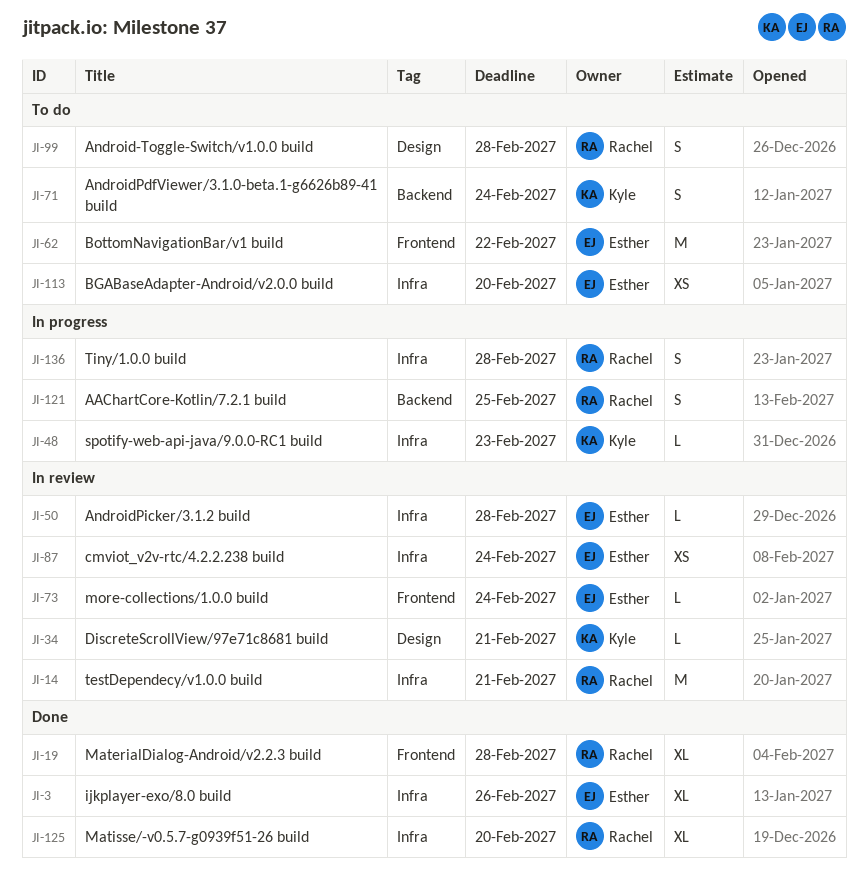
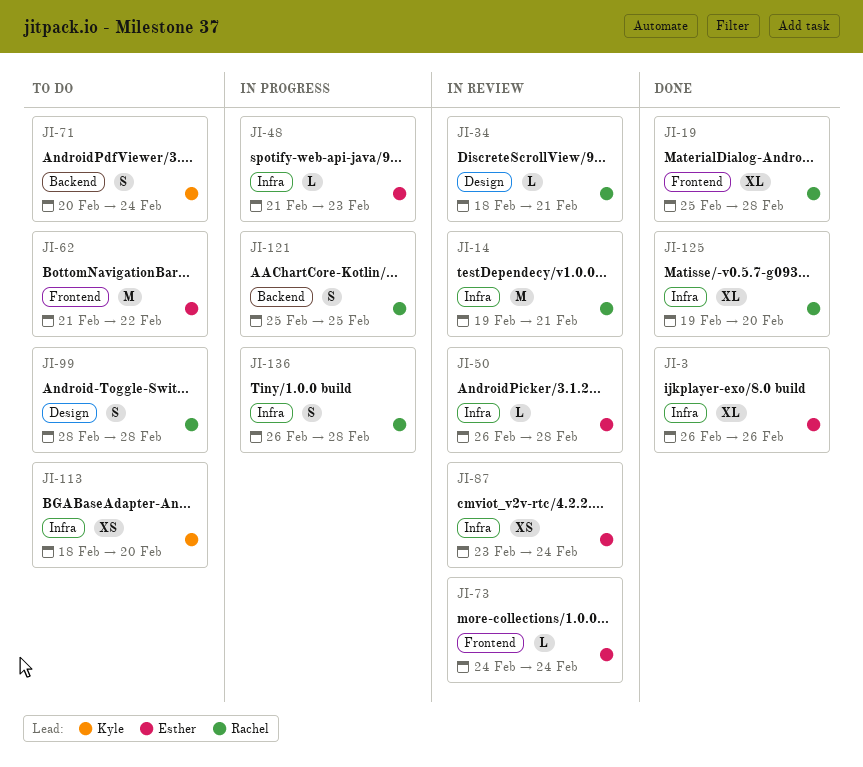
JI-34, owner: Kyle -> Rachel
JI-48, owner: Kyle -> Esther
JI-113, owner: Esther -> Kyle

